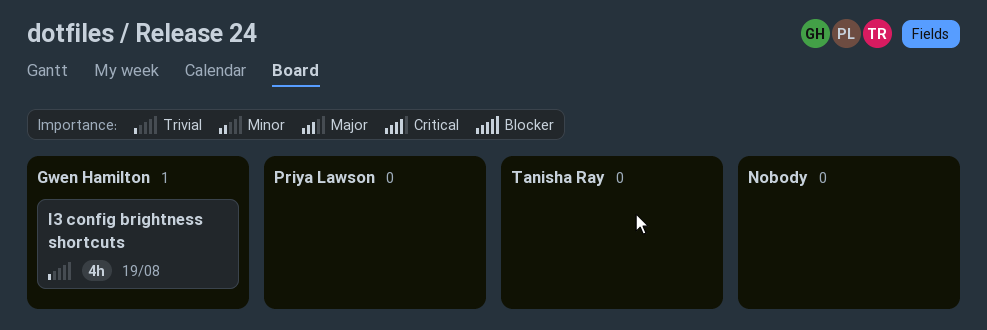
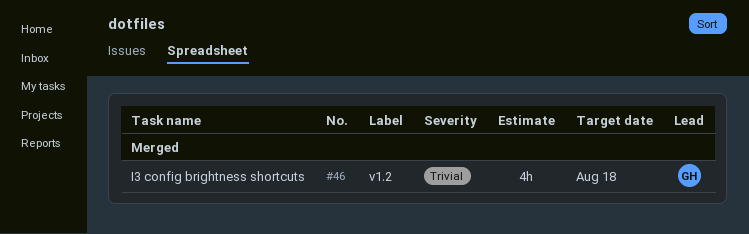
I3 config brightness shortcuts, due: Aug 19 -> Aug 18

